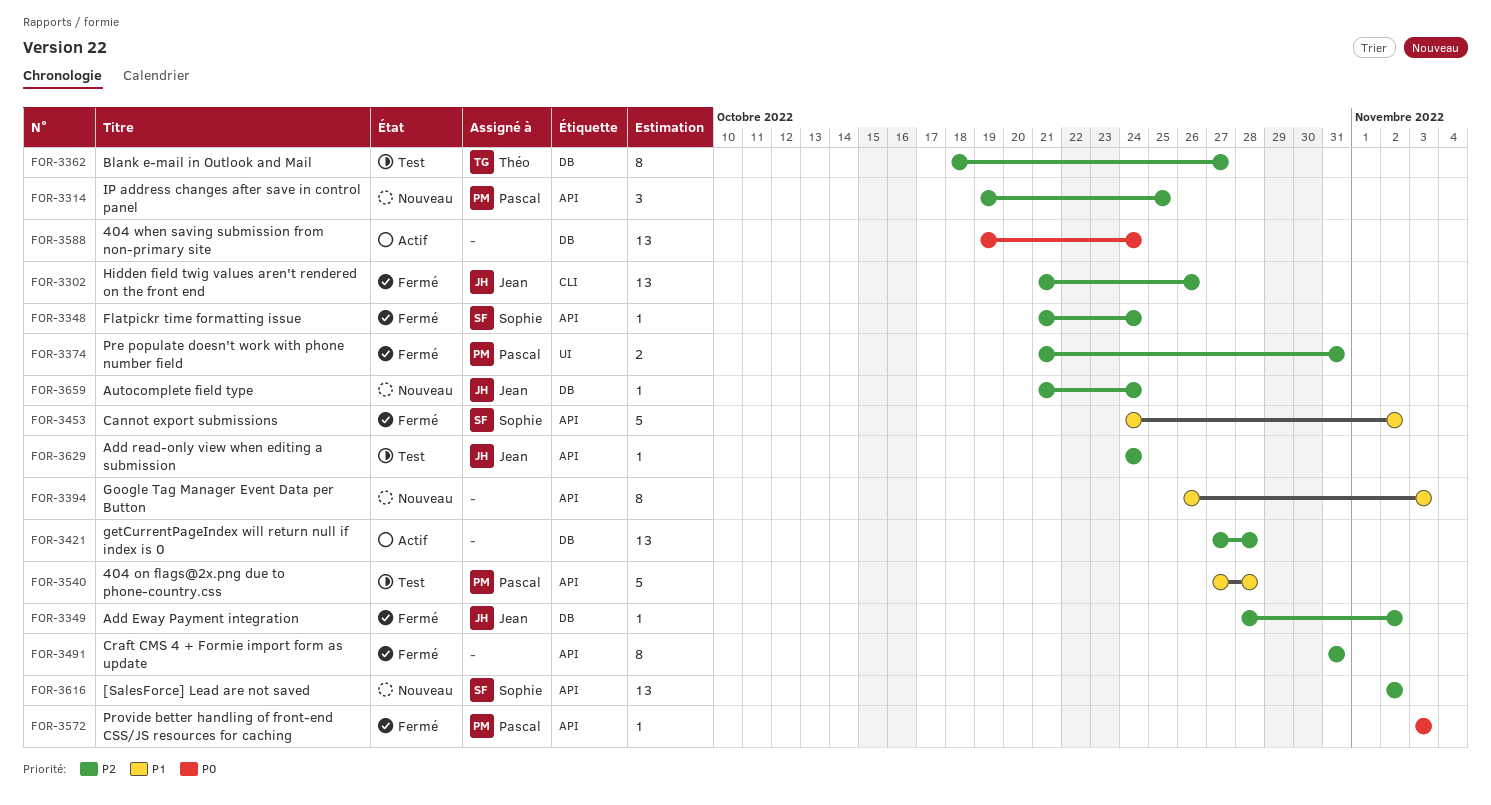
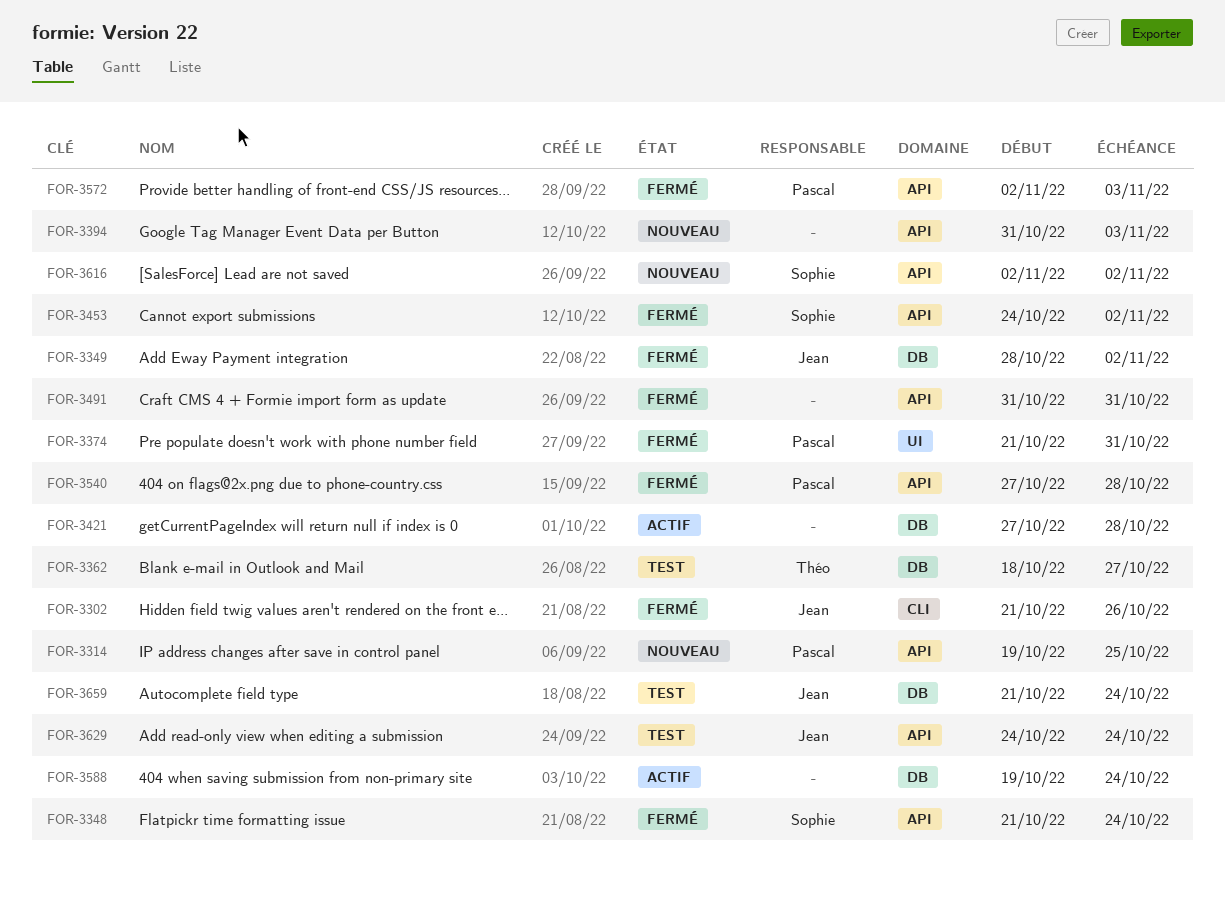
FOR-3394, start: Oct 26 -> Oct 31
FOR-3540, status: Test -> Fermé
FOR-3572, start: Nov 3 -> Nov 2
FOR-3659, status: Nouveau -> Test

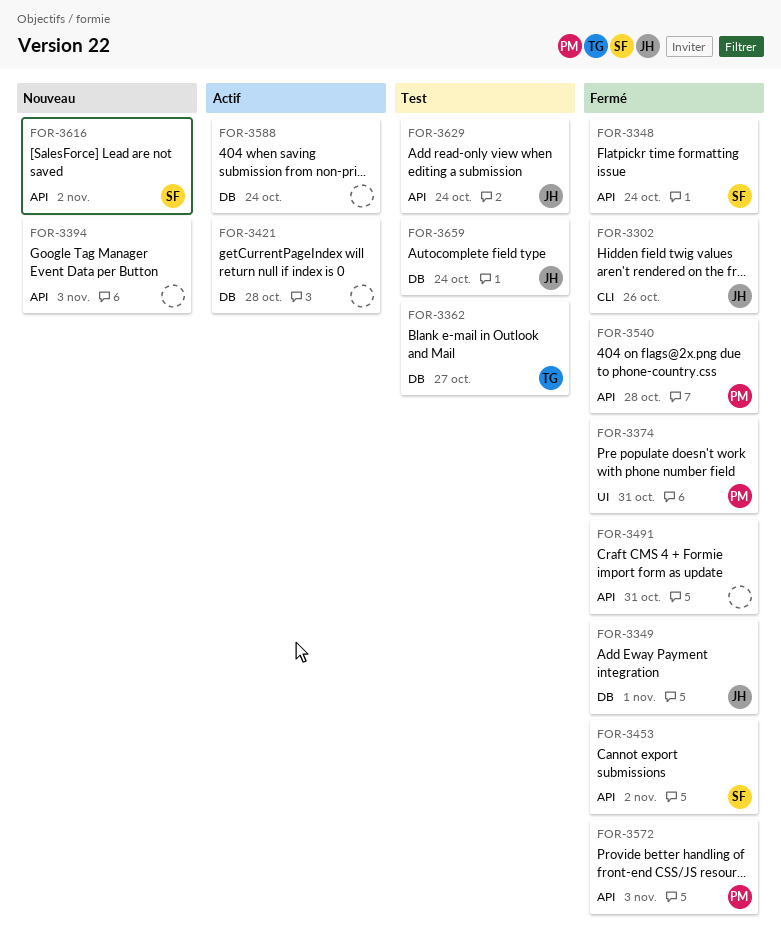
FOR-3314: present -> none
FOR-3349, due: Nov 2 -> Nov 1

